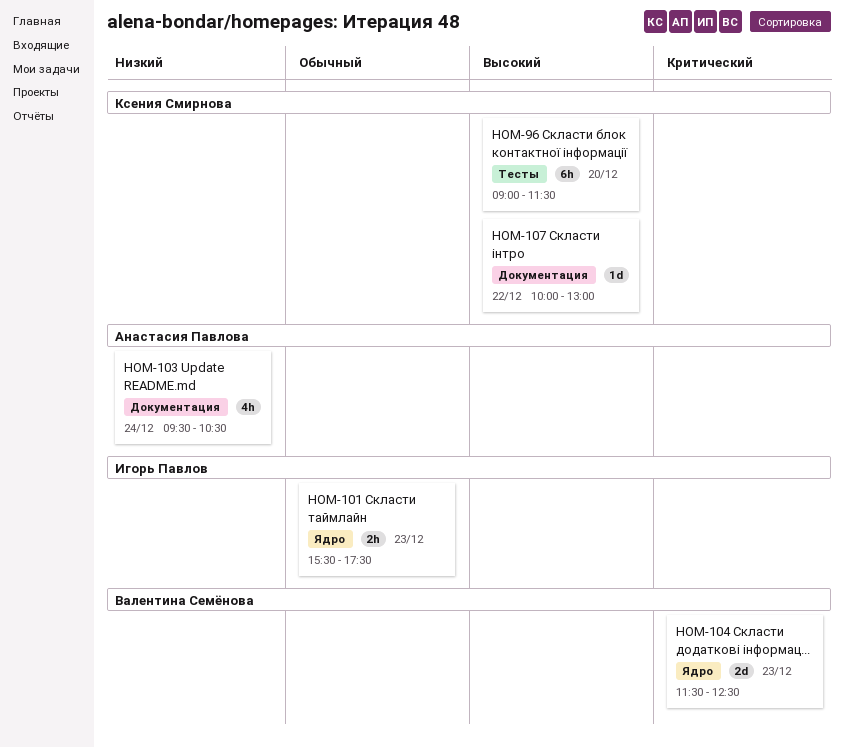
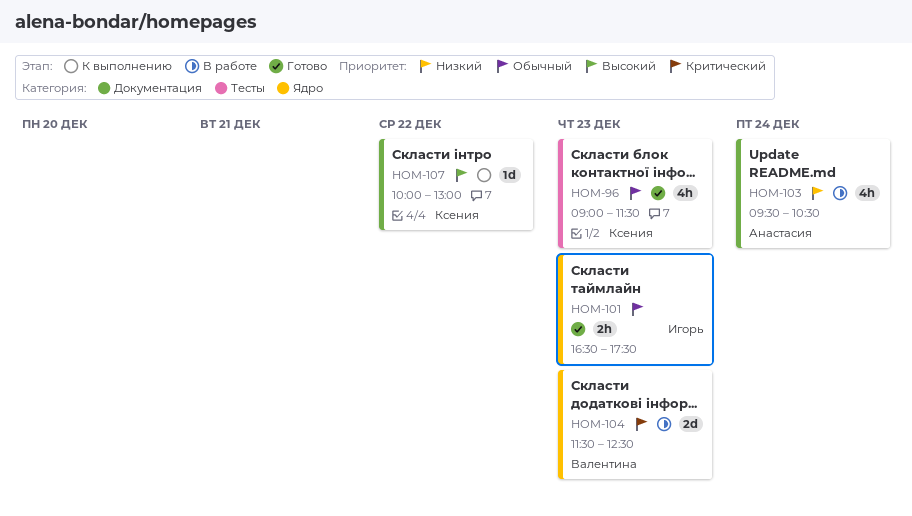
HOM-96, priority: Высокий -> Обычный
HOM-96, estimate: 6h -> 4h
HOM-96, day: Dec 20 -> Dec 23
HOM-101, begins: 15:30 -> 16:30

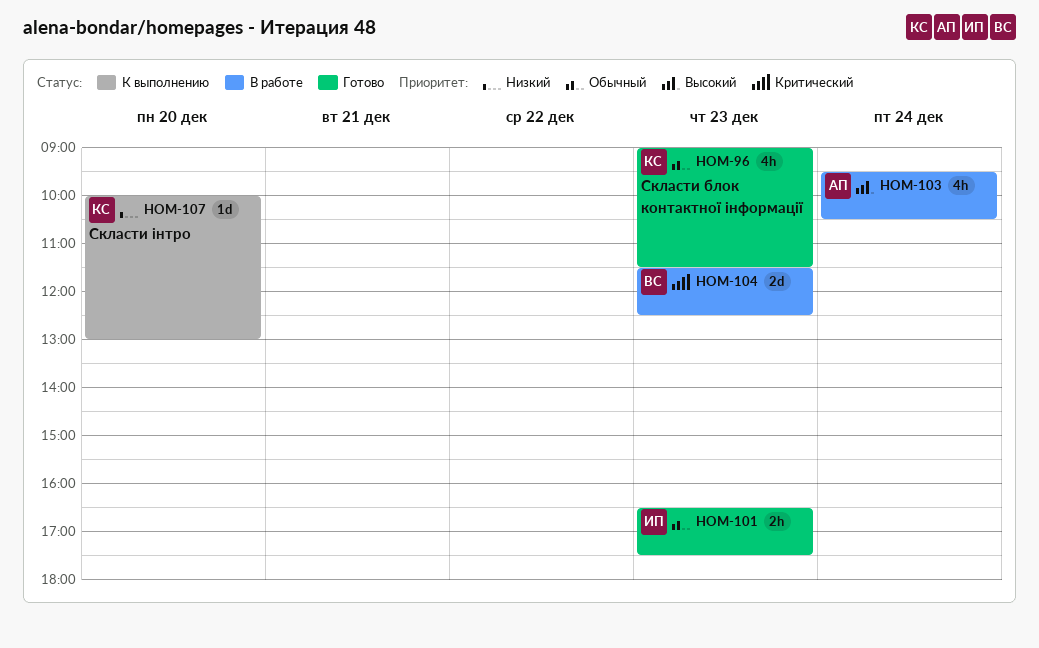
HOM-103, priority: Низкий -> Высокий
HOM-107, priority: Высокий -> Низкий
HOM-107, day: Dec 22 -> Dec 20

